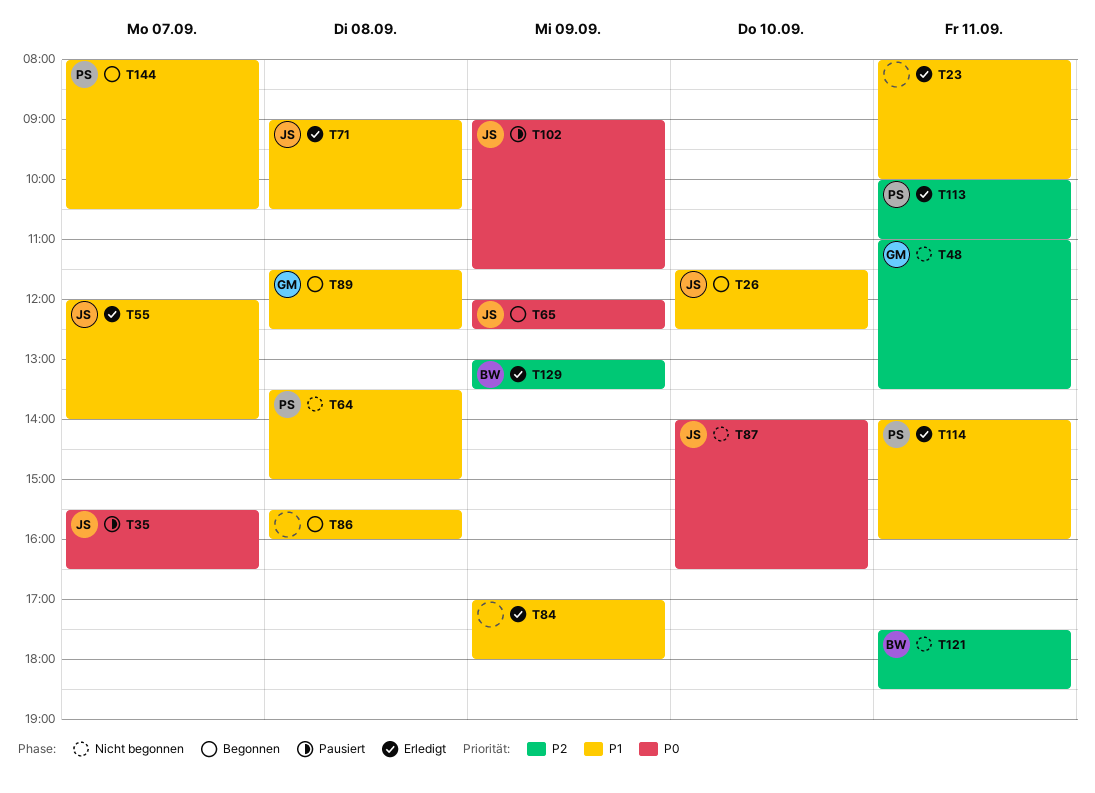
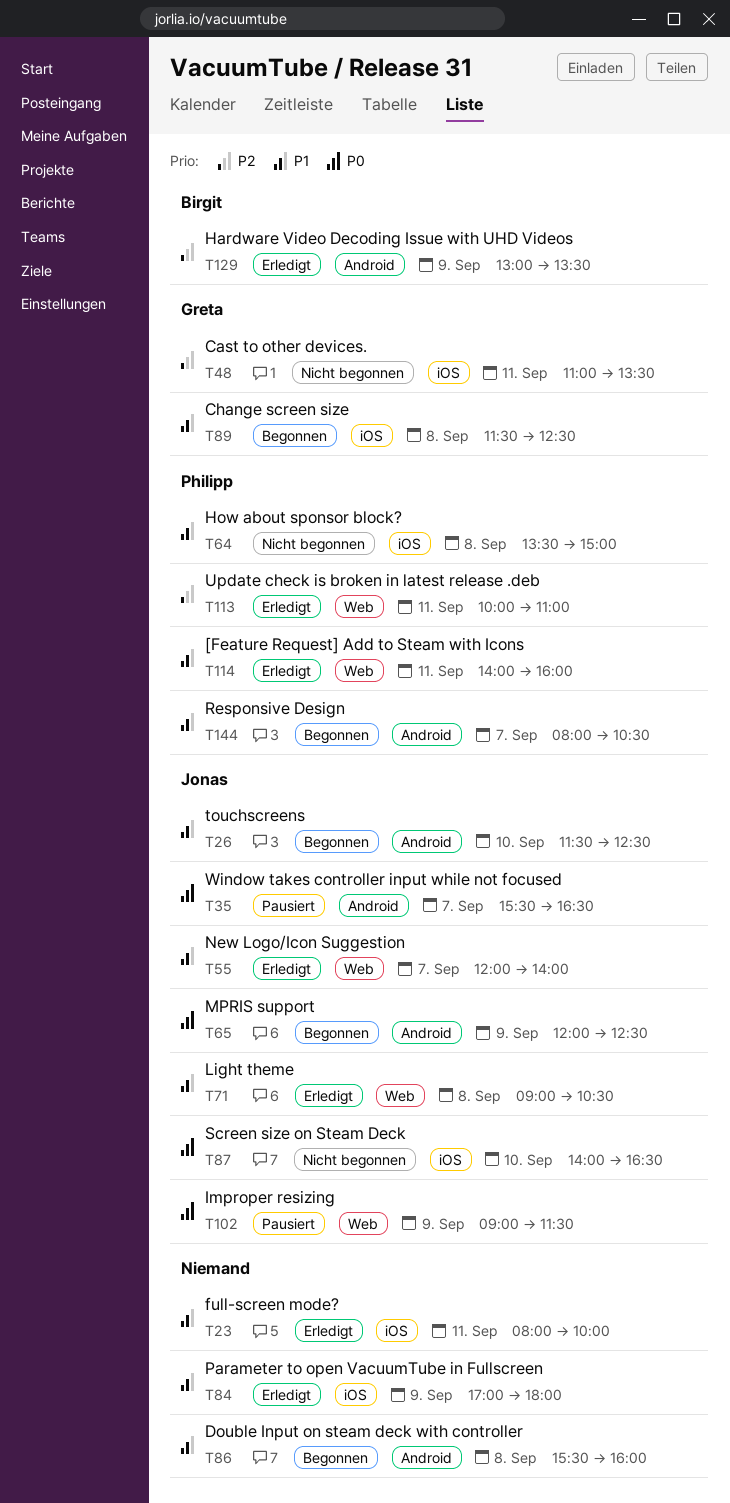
T121: present -> none

